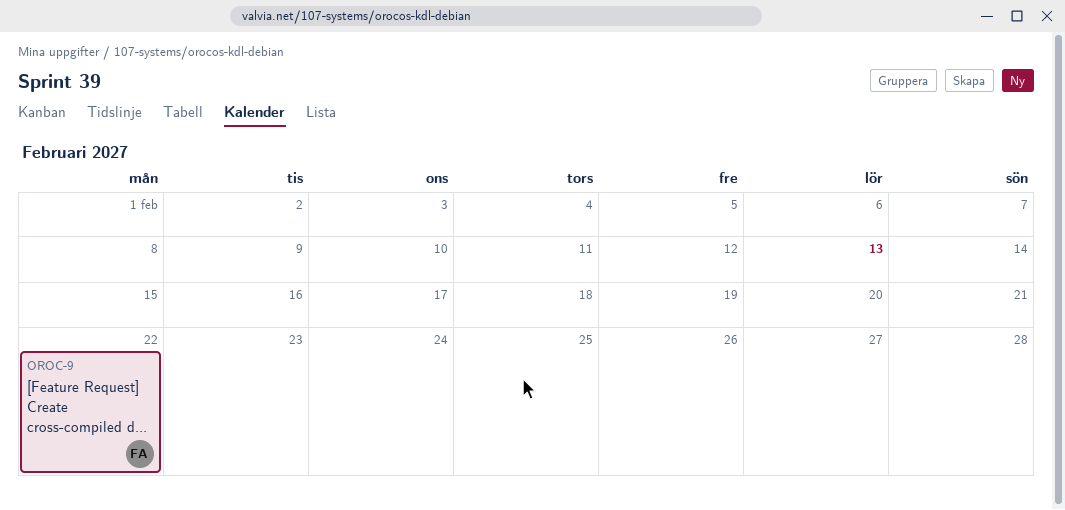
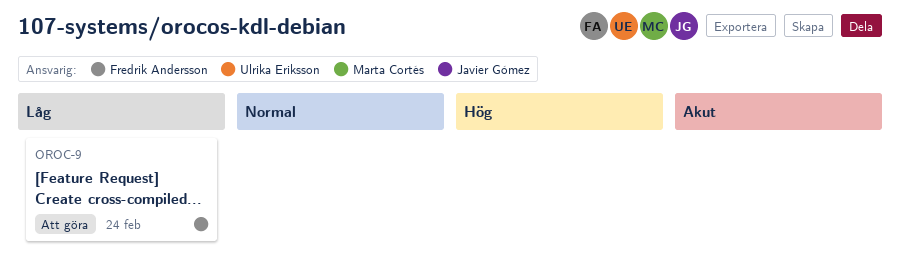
OROC-9, due: Feb 22 -> Feb 24

